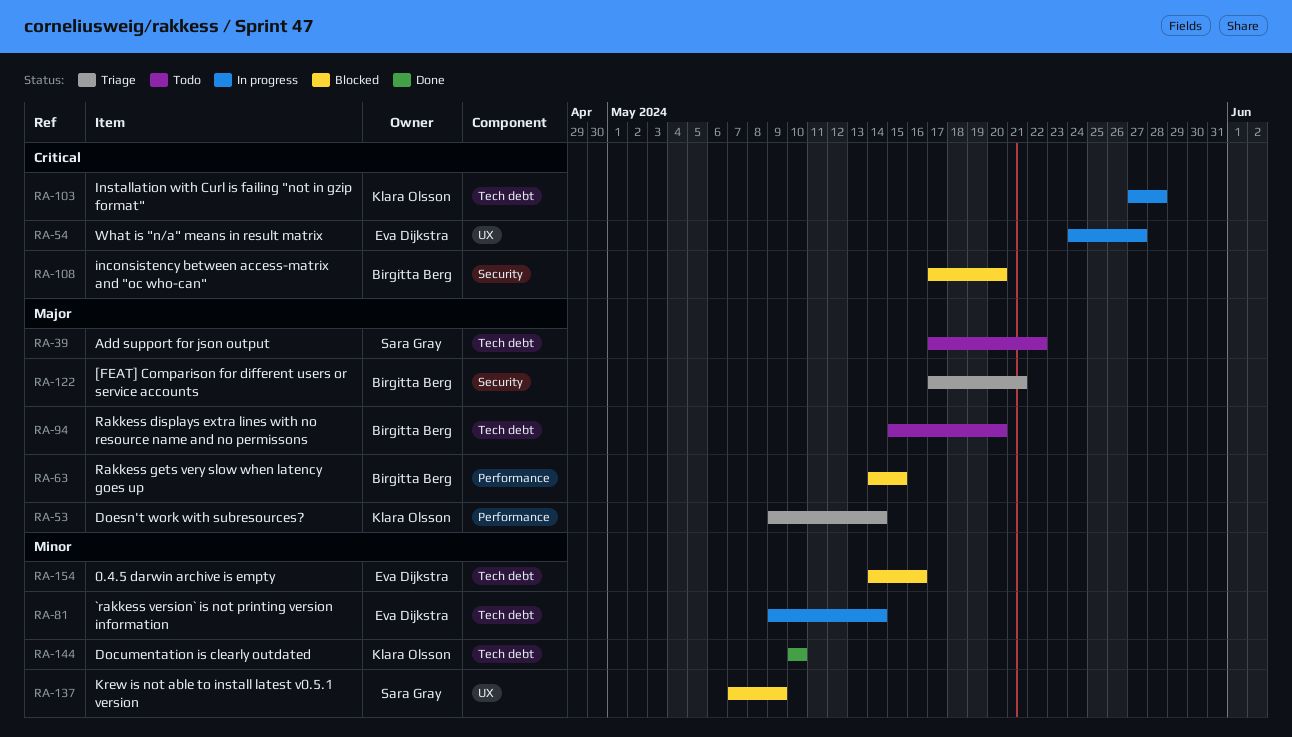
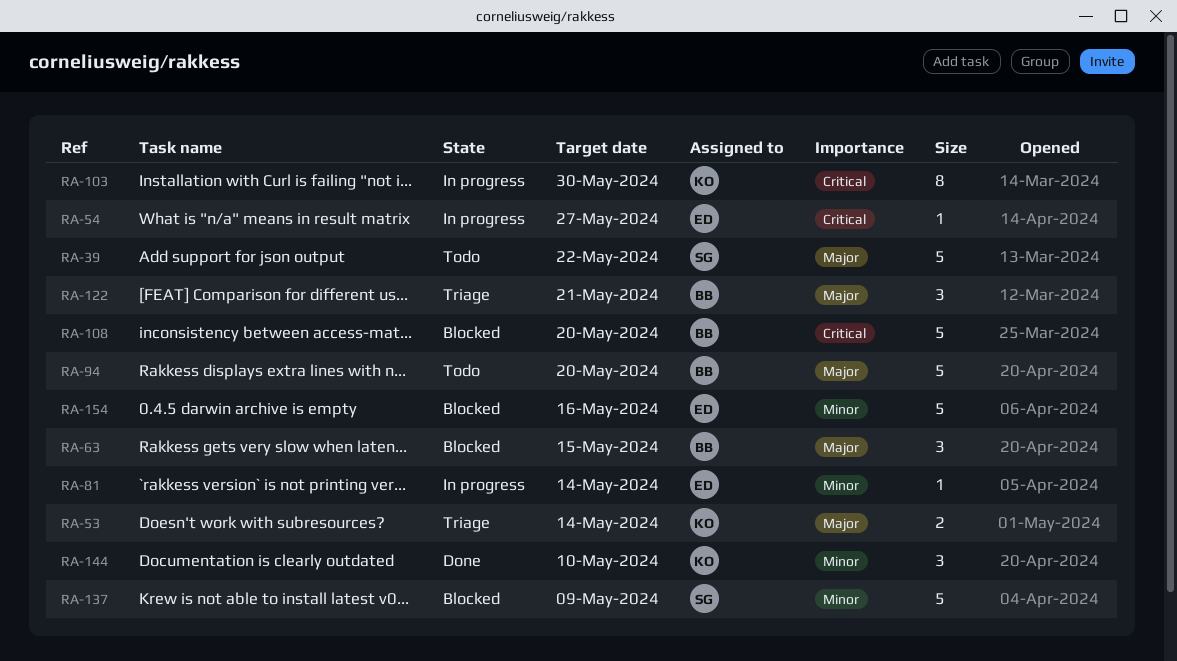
RA-103, due: May 28 -> May 30

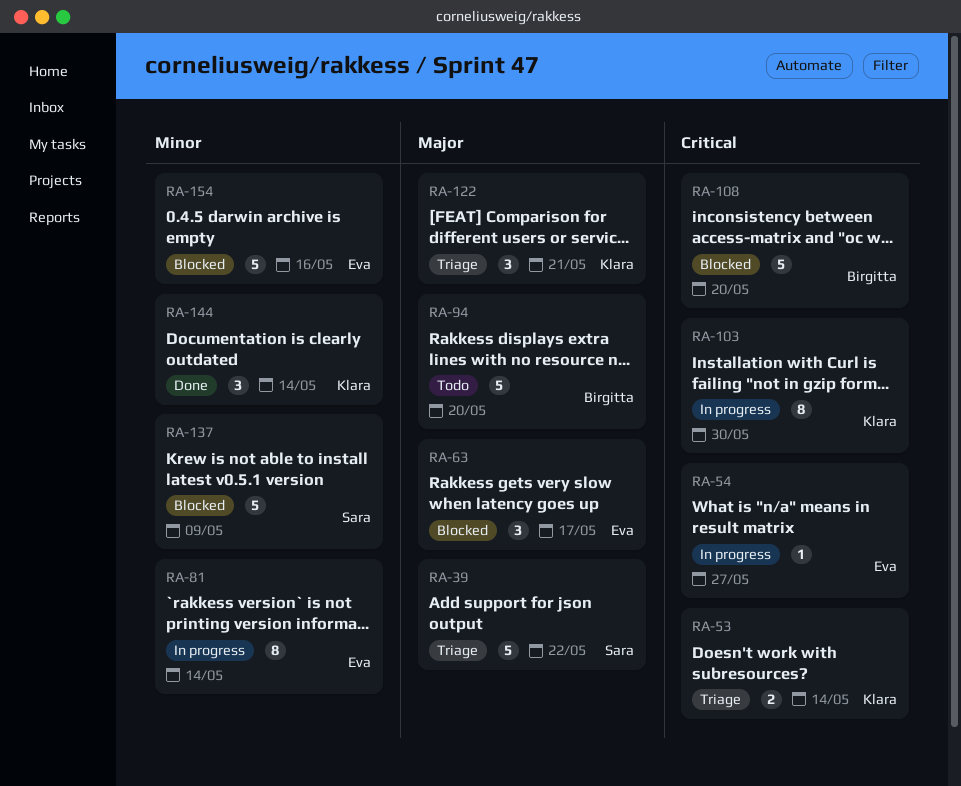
RA-39, status: Todo -> Triage
RA-53, priority: Major -> Critical
RA-63, owner: Birgitta -> Eva
RA-63, due: May 15 -> May 17
RA-81, estimate: 1 -> 8
RA-122, owner: Birgitta -> Klara
RA-144, due: May 10 -> May 14

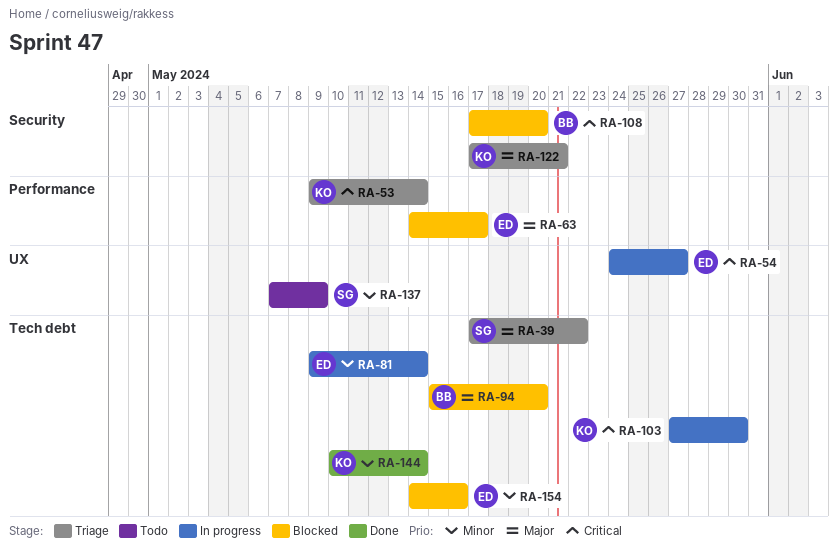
RA-94, status: Todo -> Blocked
RA-137, status: Blocked -> Todo

